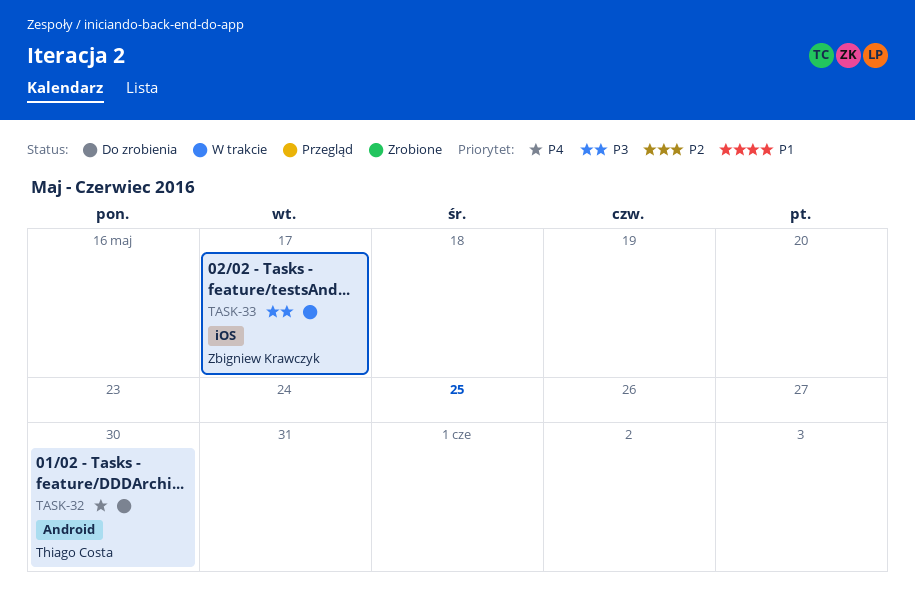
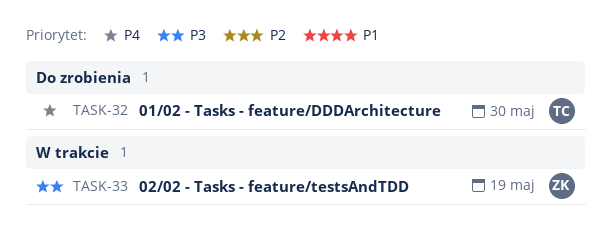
TASK-33, due: May 17 -> May 19

